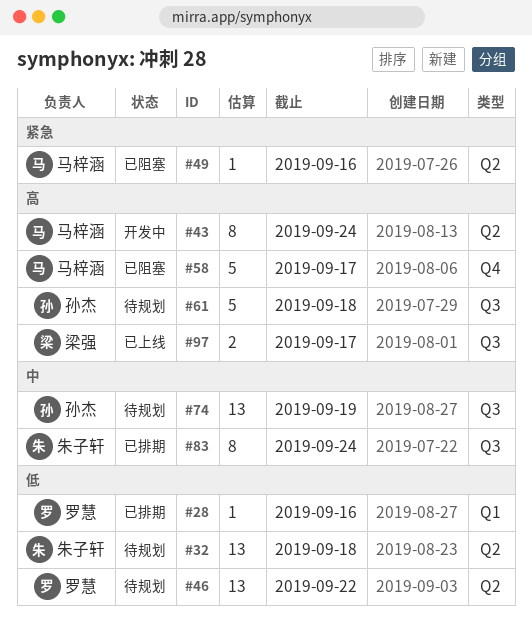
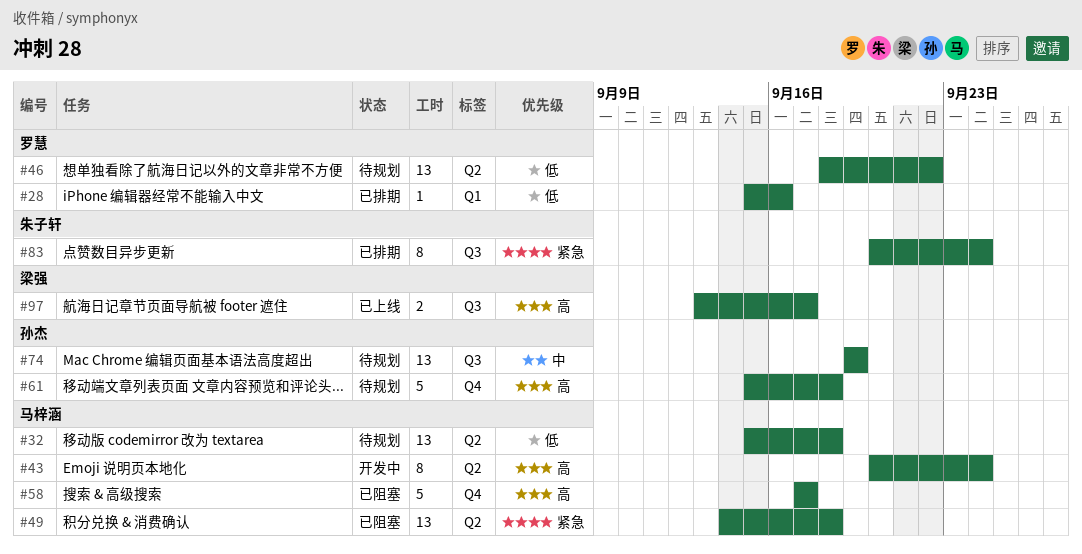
#32, owner: 朱子轩 -> 马梓涵
#49, estimate: 1 -> 13
#49, due: Sep 16 -> Sep 18
#61, label: Q3 -> Q4
#83, priority: 中 -> 紧急

